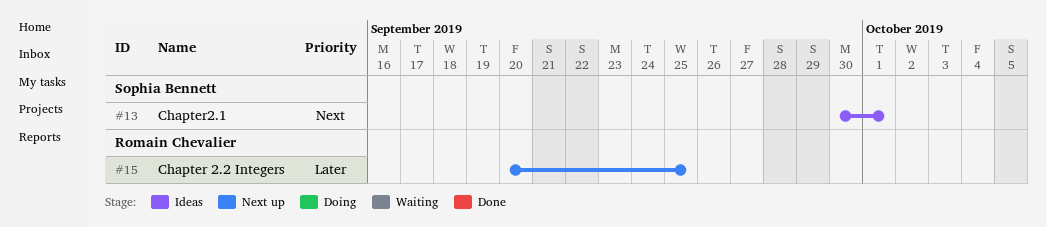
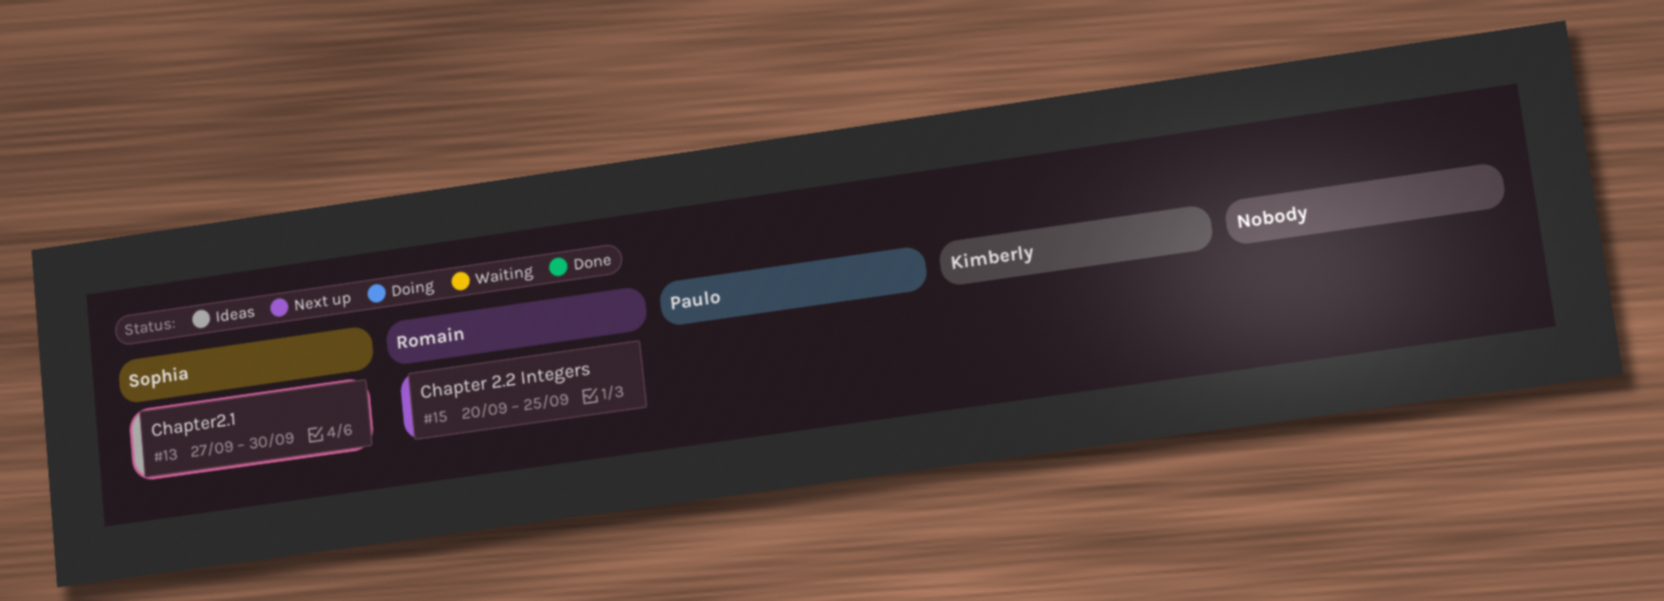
#13, start: Sep 30 -> Sep 27
#13, due: Oct 1 -> Sep 30

